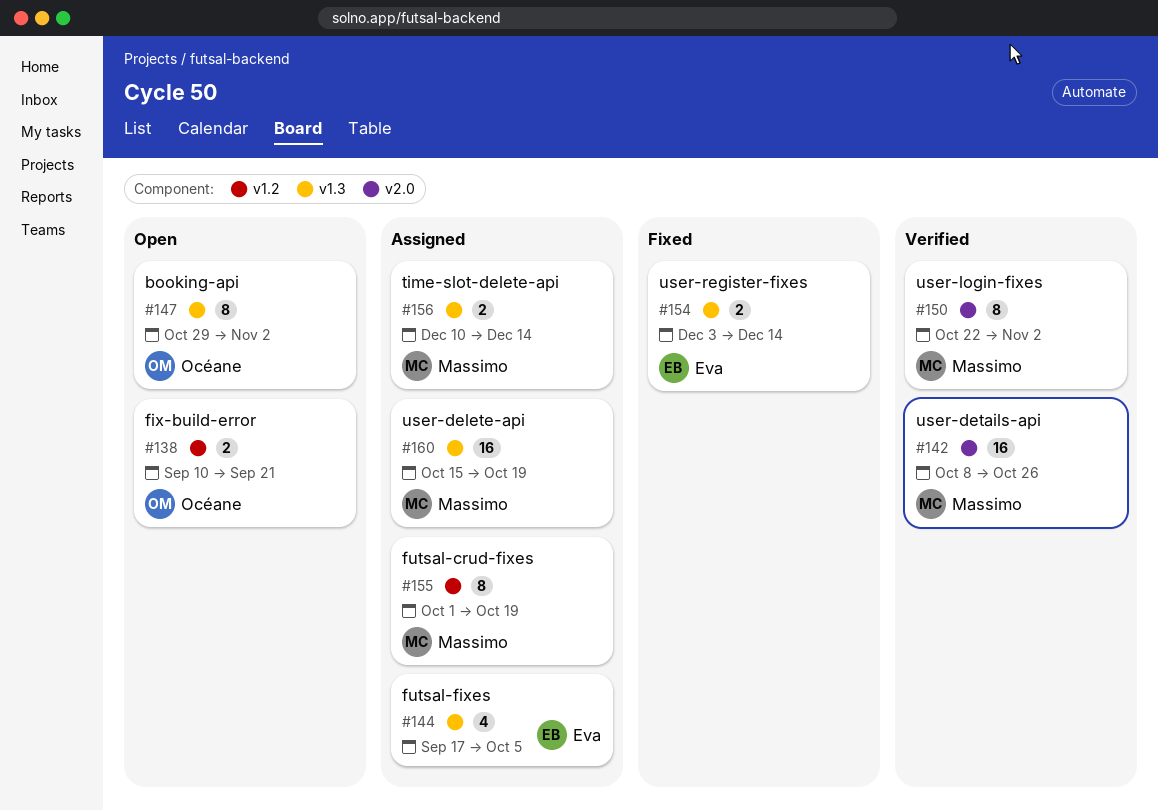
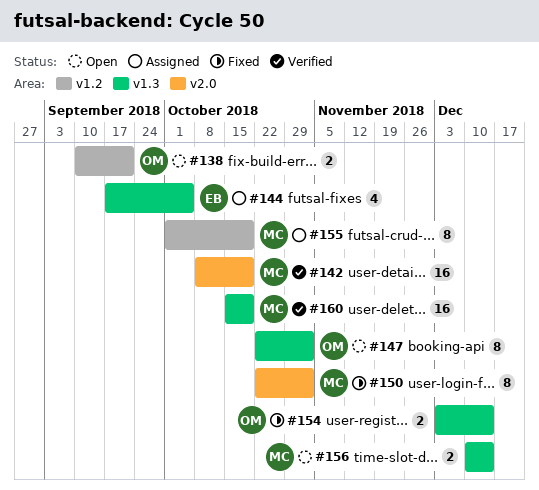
#142, due: Oct 26 -> Oct 19
#147, start: Oct 29 -> Oct 22
#150, status: Verified -> Fixed
#154, owner: Eva -> Océane
#156, status: Assigned -> Open
#160, status: Assigned -> Verified

